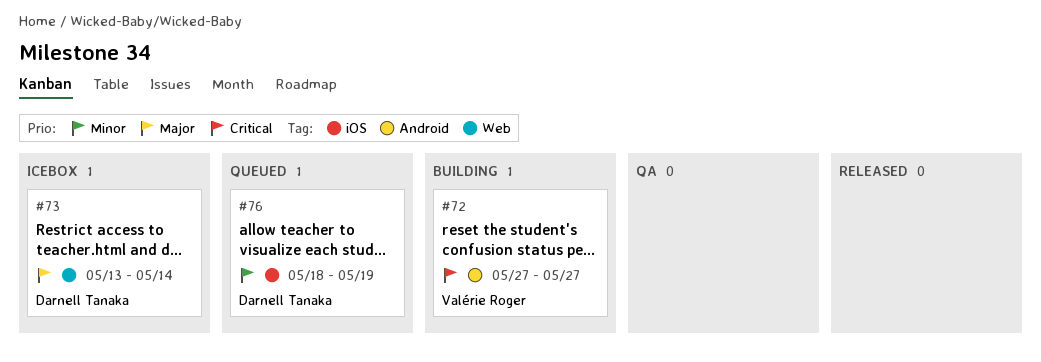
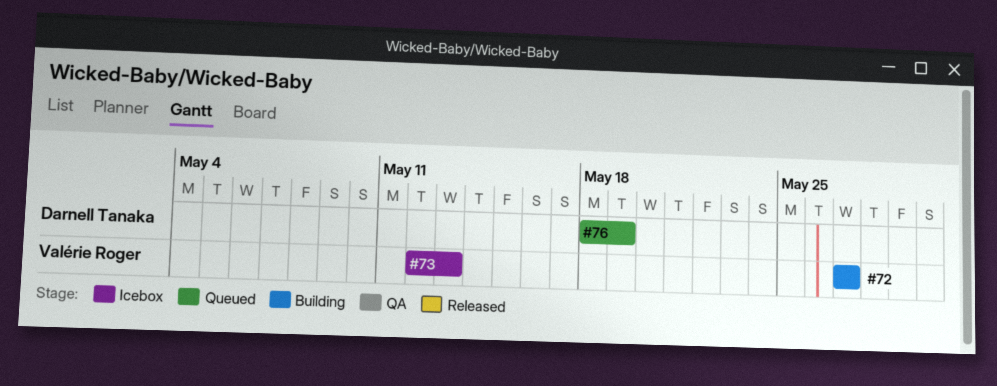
#73, owner: Darnell Tanaka -> Valérie Roger
#73, start: May 13 -> May 12
#73, due: May 14 -> May 13

